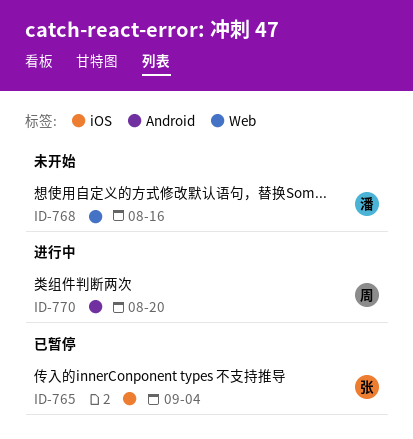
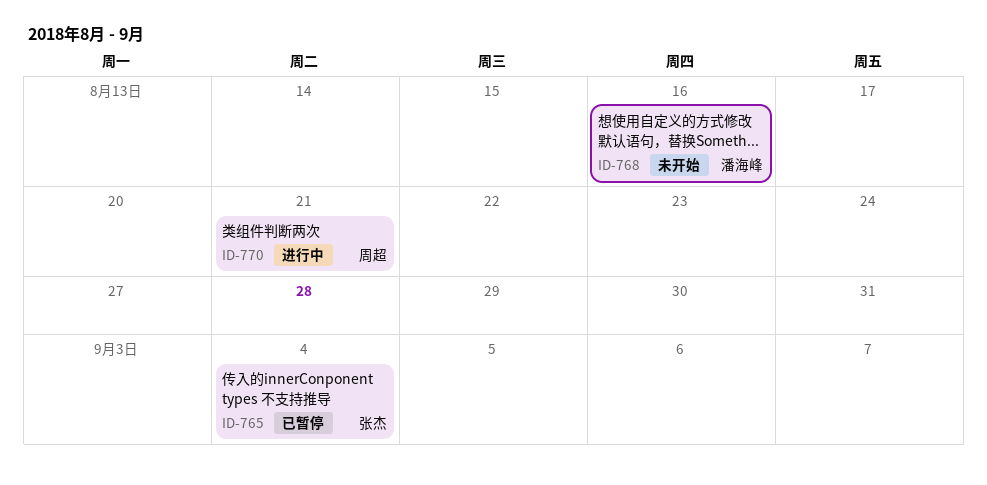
ID-770, due: Aug 20 -> Aug 21

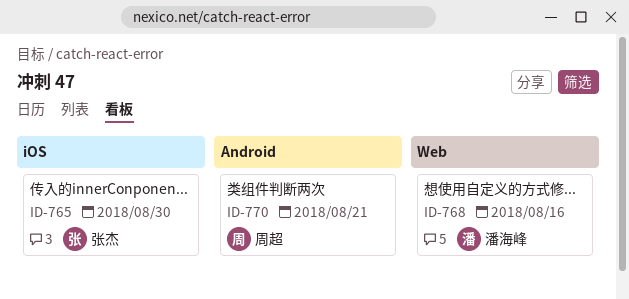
ID-765, due: Sep 4 -> Aug 30

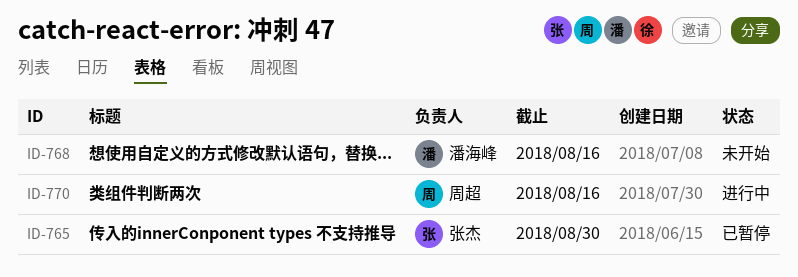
ID-770, due: Aug 21 -> Aug 16

